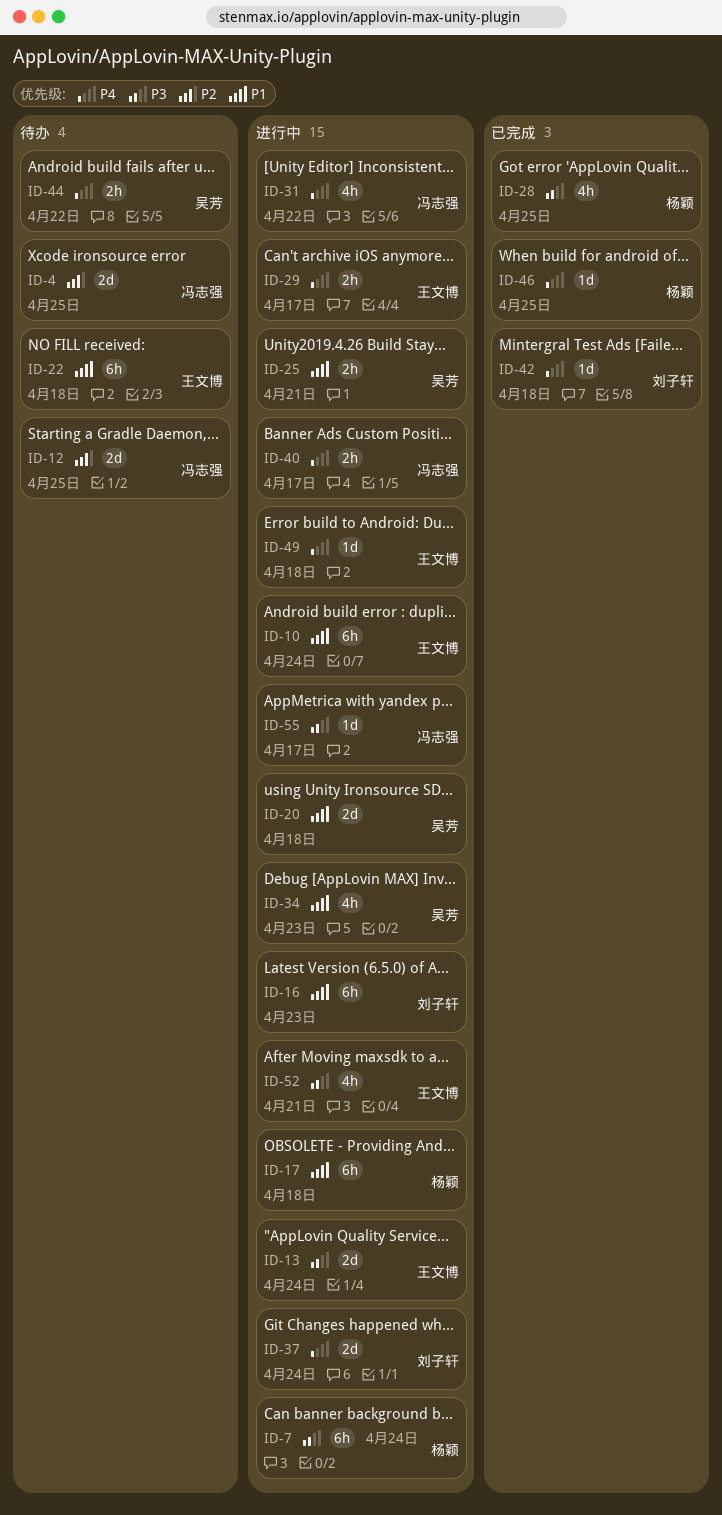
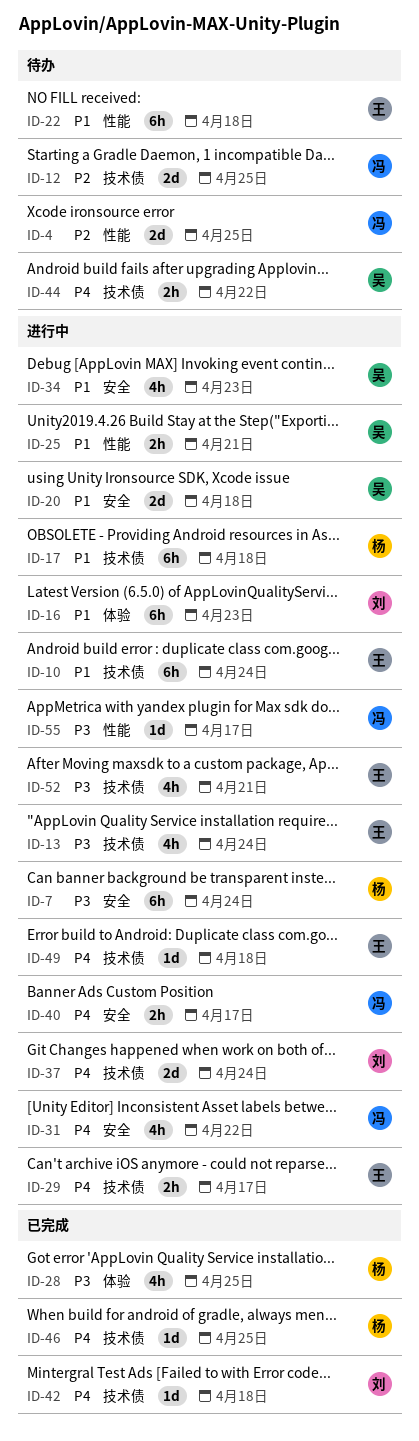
ID-13, estimate: 2d -> 4h

